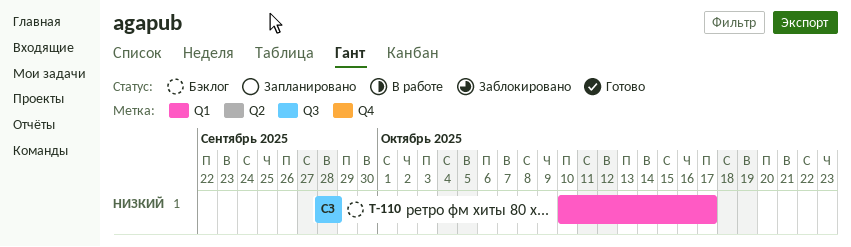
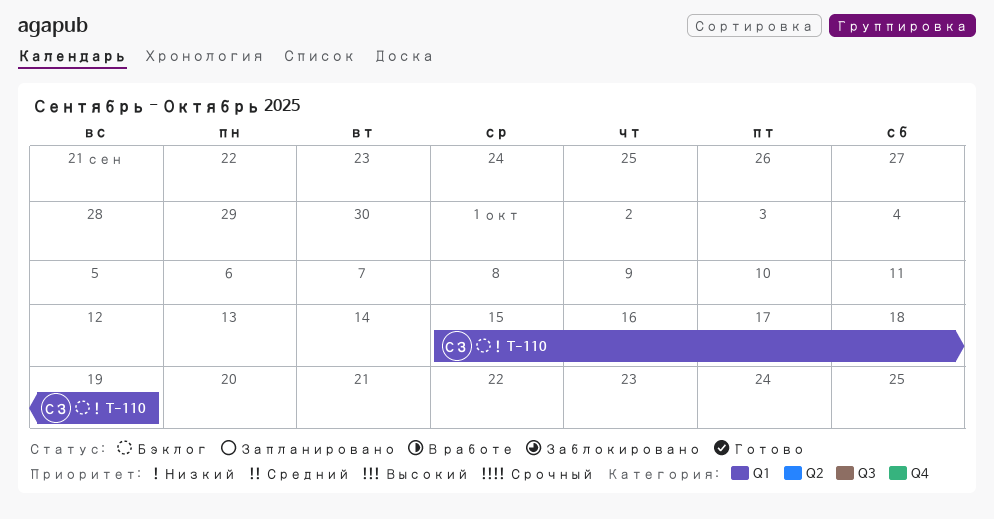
T-110, start: Oct 10 -> Oct 15
T-110, due: Oct 17 -> Oct 19

